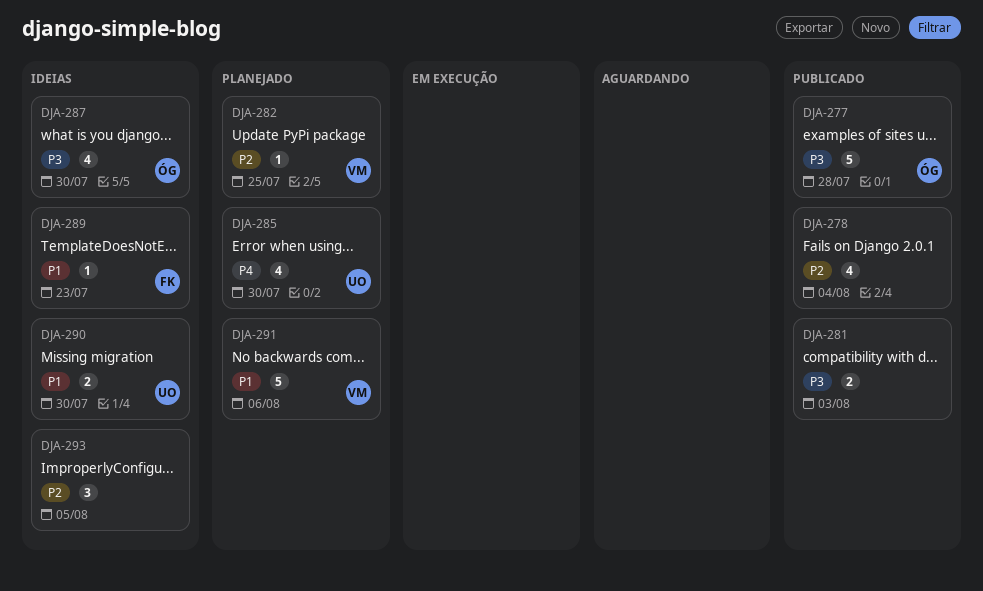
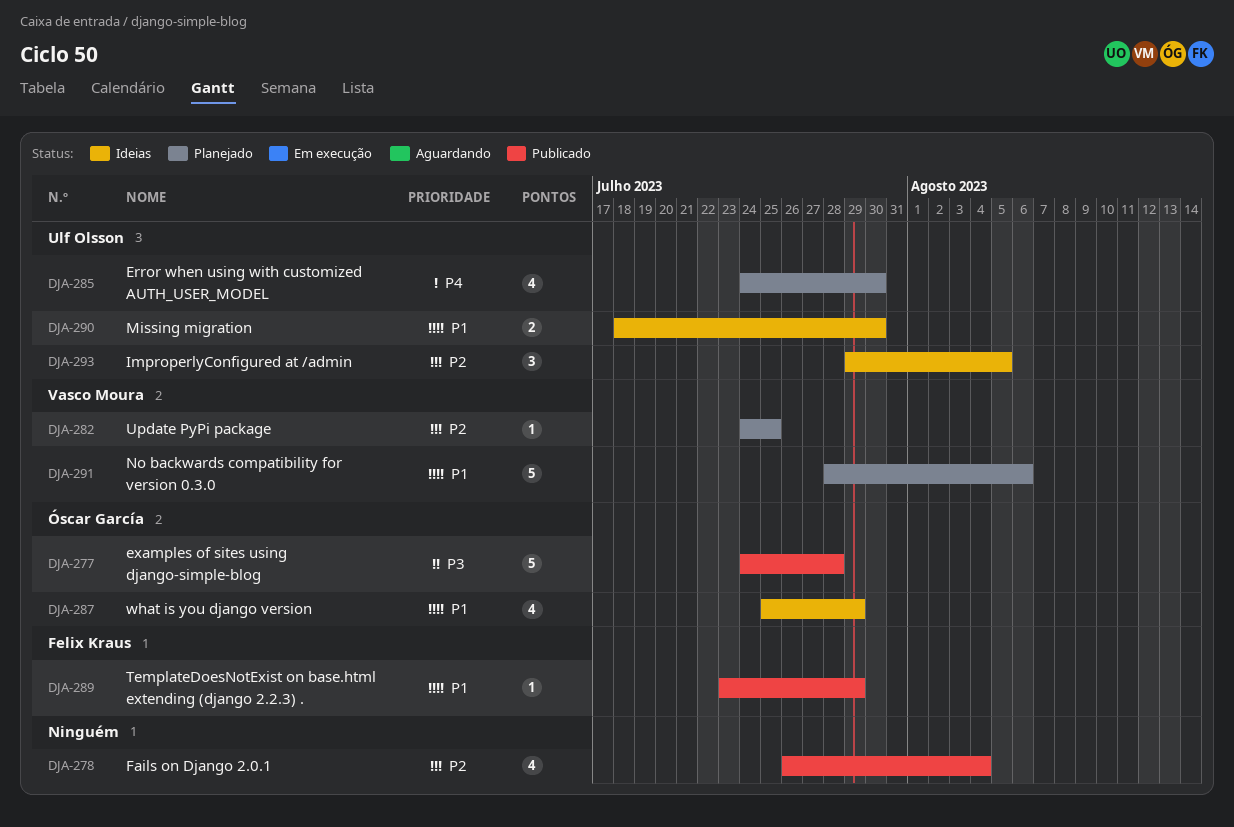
DJA-281: present -> none
DJA-287, priority: P3 -> P1
DJA-287, due: Jul 30 -> Jul 29
DJA-289, status: Ideias -> Publicado
DJA-289, due: Jul 23 -> Jul 29
DJA-293, owner: none -> Ulf Olsson

